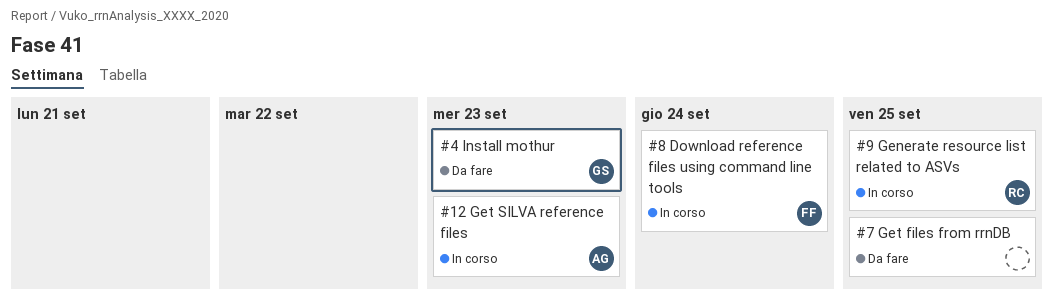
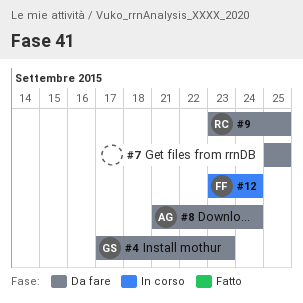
#8, status: In corso -> Da fare
#8, owner: FF -> AG
#9, status: In corso -> Da fare
#12, owner: AG -> FF
#12, due: Sep 23 -> Sep 24

